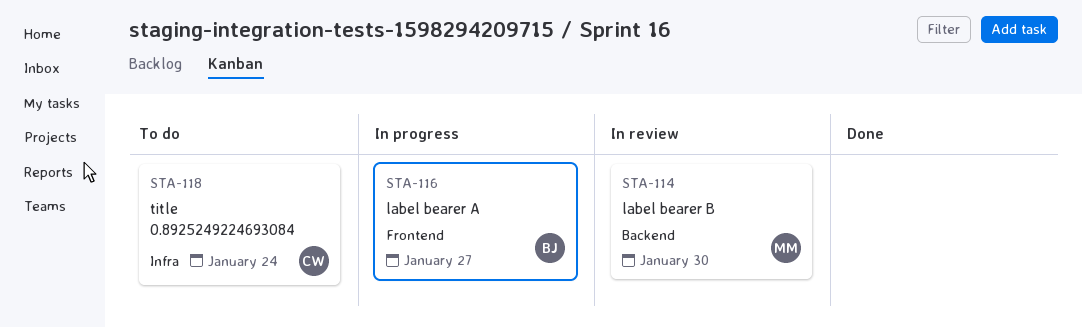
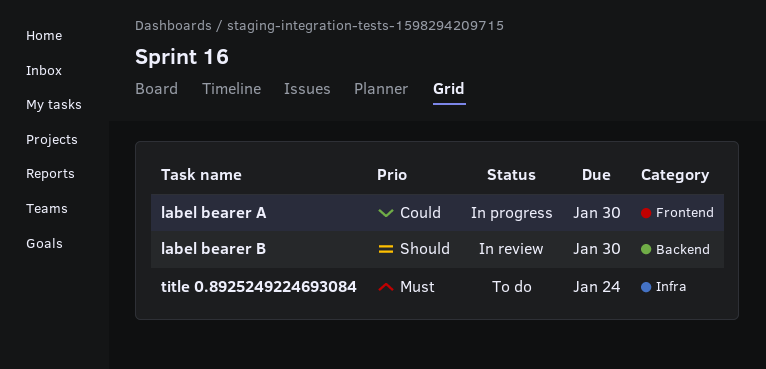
label bearer A, due: Jan 27 -> Jan 30

